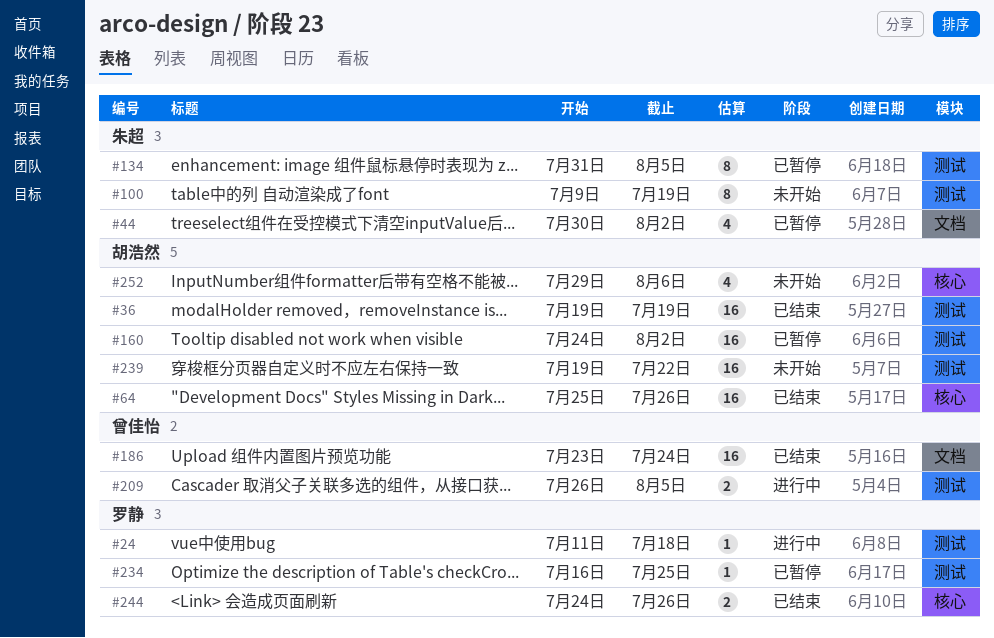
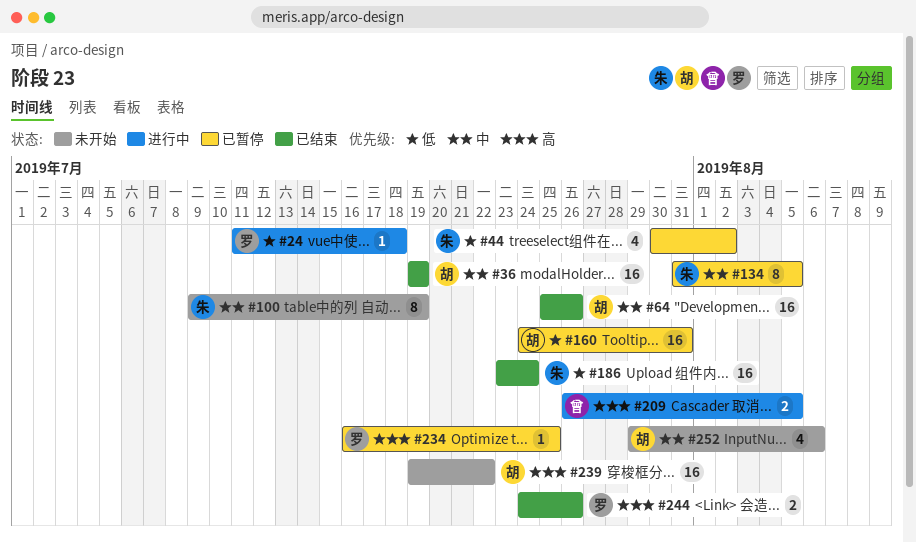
#160, due: Aug 2 -> Jul 31
#186, owner: 曾佳怡 -> 朱超

